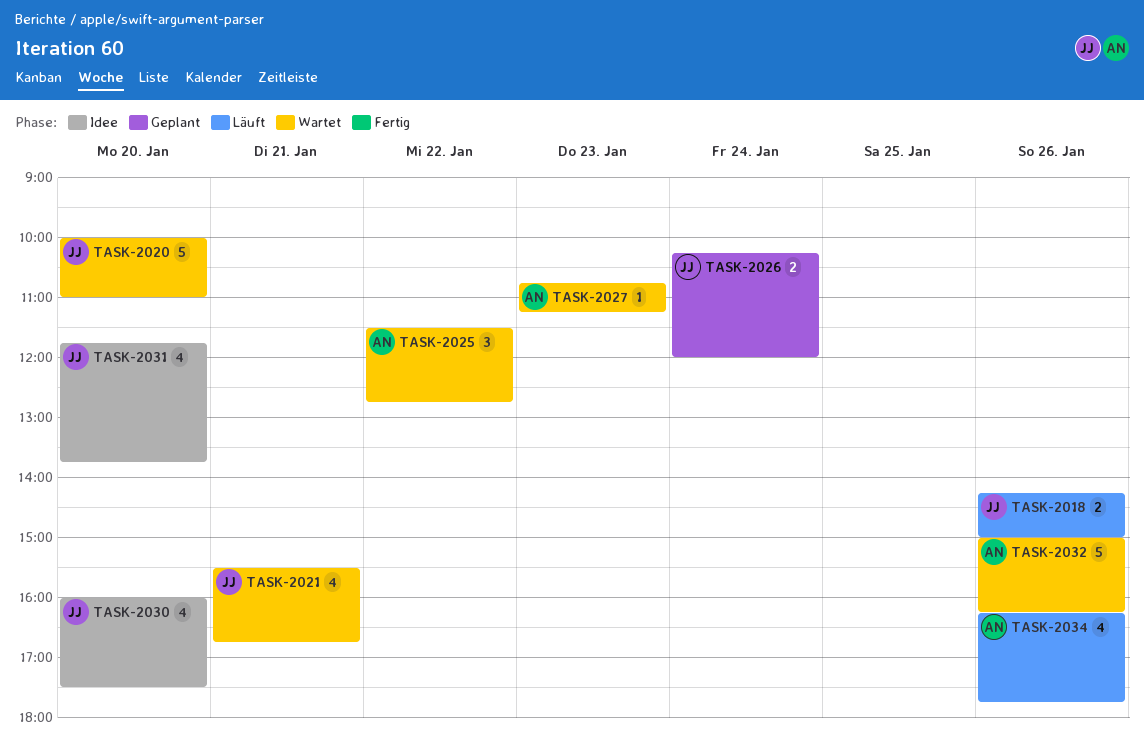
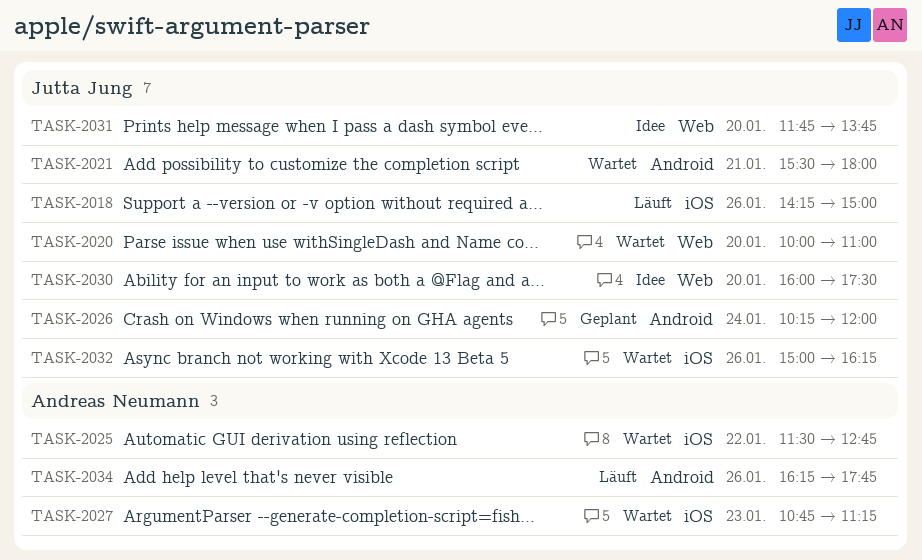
TASK-2021, ends: 16:45 -> 18:00
TASK-2032, owner: Andreas Neumann -> Jutta Jung

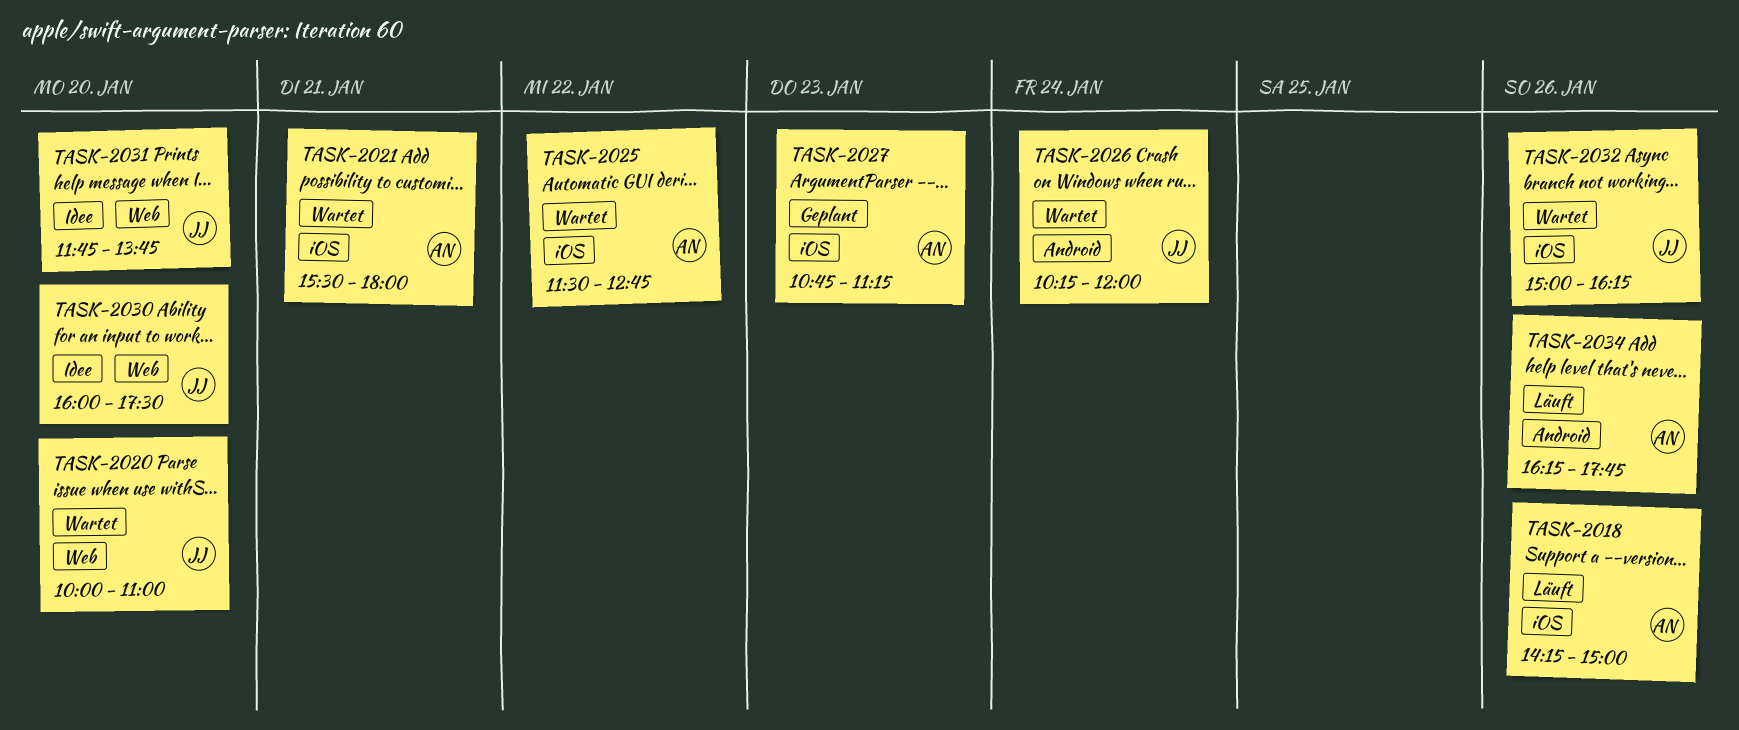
TASK-2018, owner: Jutta Jung -> Andreas Neumann
TASK-2021, owner: Jutta Jung -> Andreas Neumann
TASK-2021, label: Android -> iOS
TASK-2026, status: Geplant -> Wartet
TASK-2027, status: Wartet -> Geplant

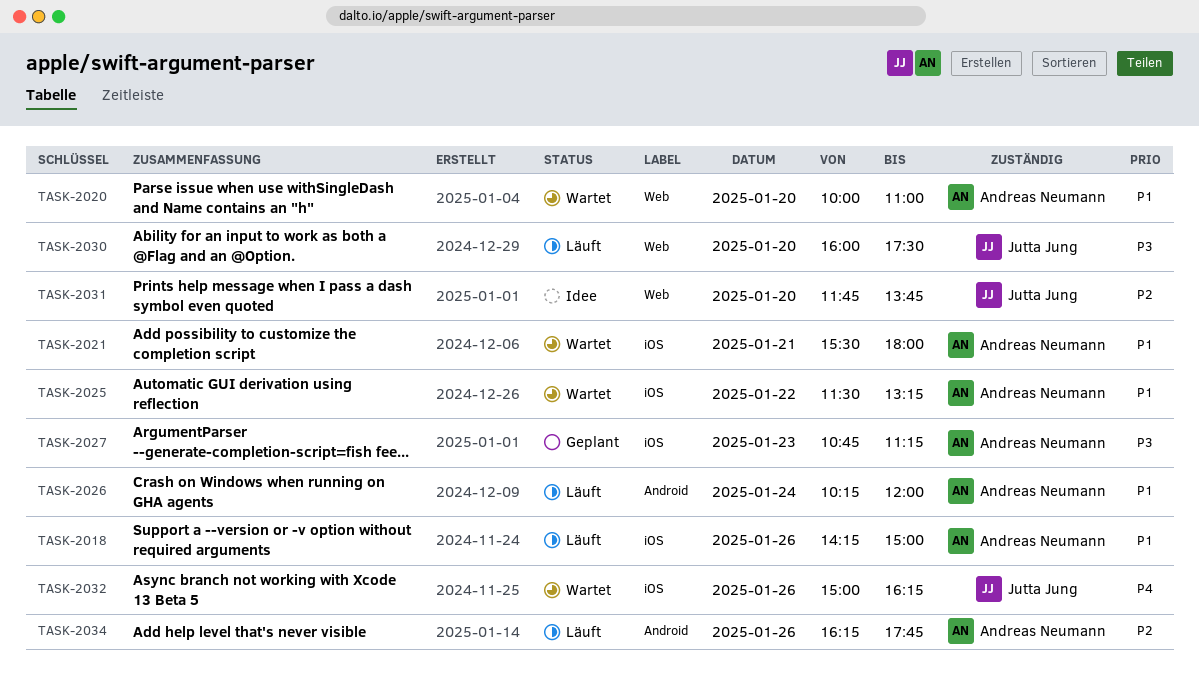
TASK-2020, owner: Jutta Jung -> Andreas Neumann
TASK-2025, ends: 12:45 -> 13:15
TASK-2026, status: Wartet -> Läuft
TASK-2026, owner: Jutta Jung -> Andreas Neumann
TASK-2030, status: Idee -> Läuft

